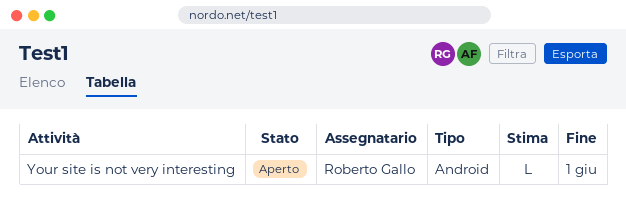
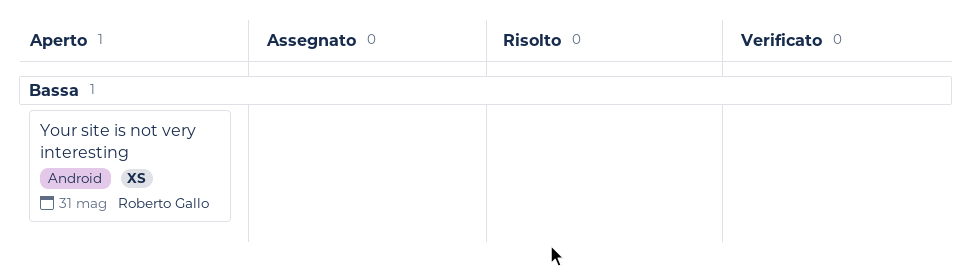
Your site is not very interesting, estimate: L -> XS
Your site is not very interesting, due: Jun 1 -> May 31

